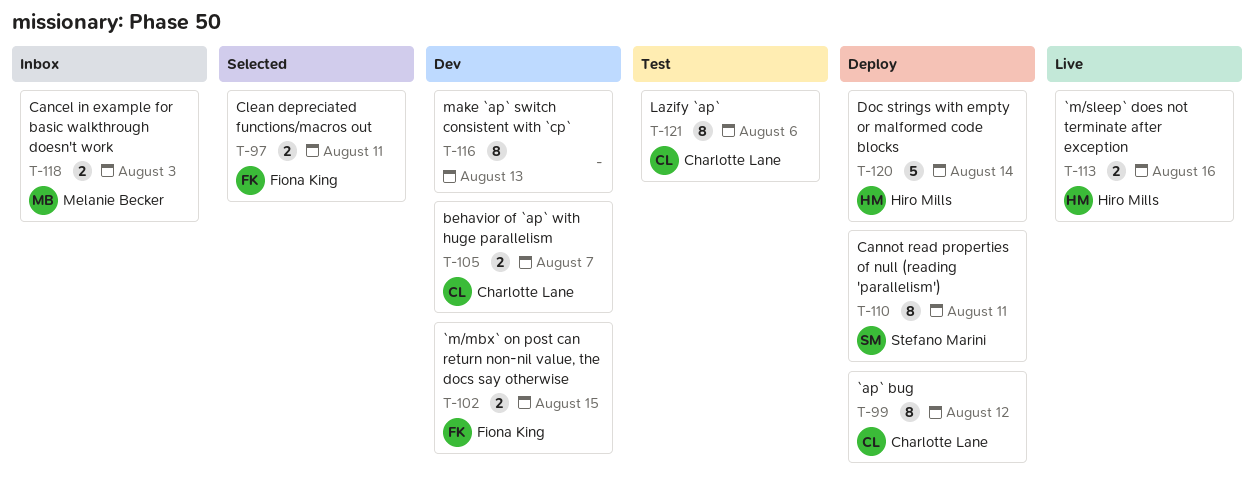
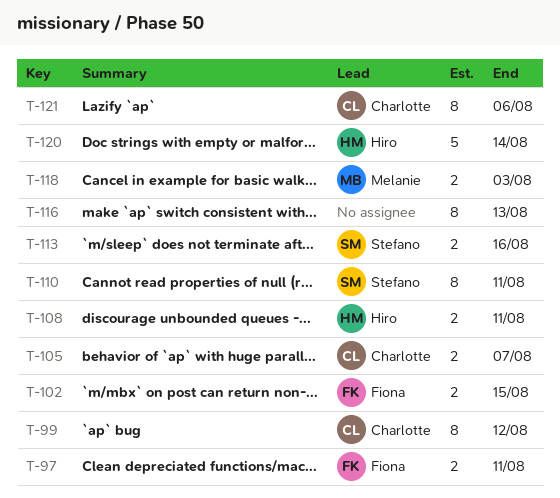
T-108: none -> present
T-113, owner: Hiro Mills -> Stefano Marini

